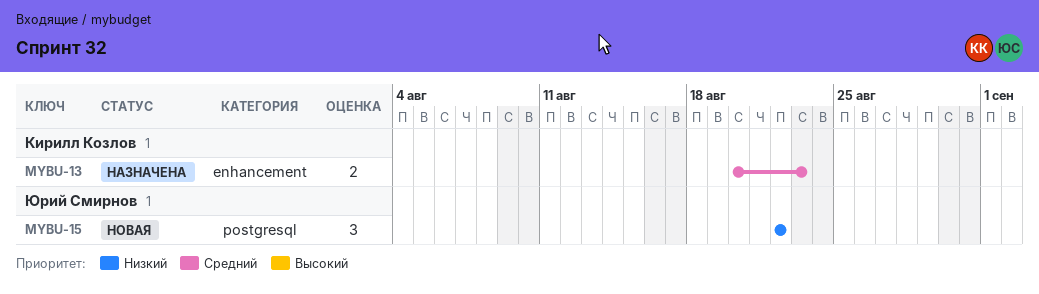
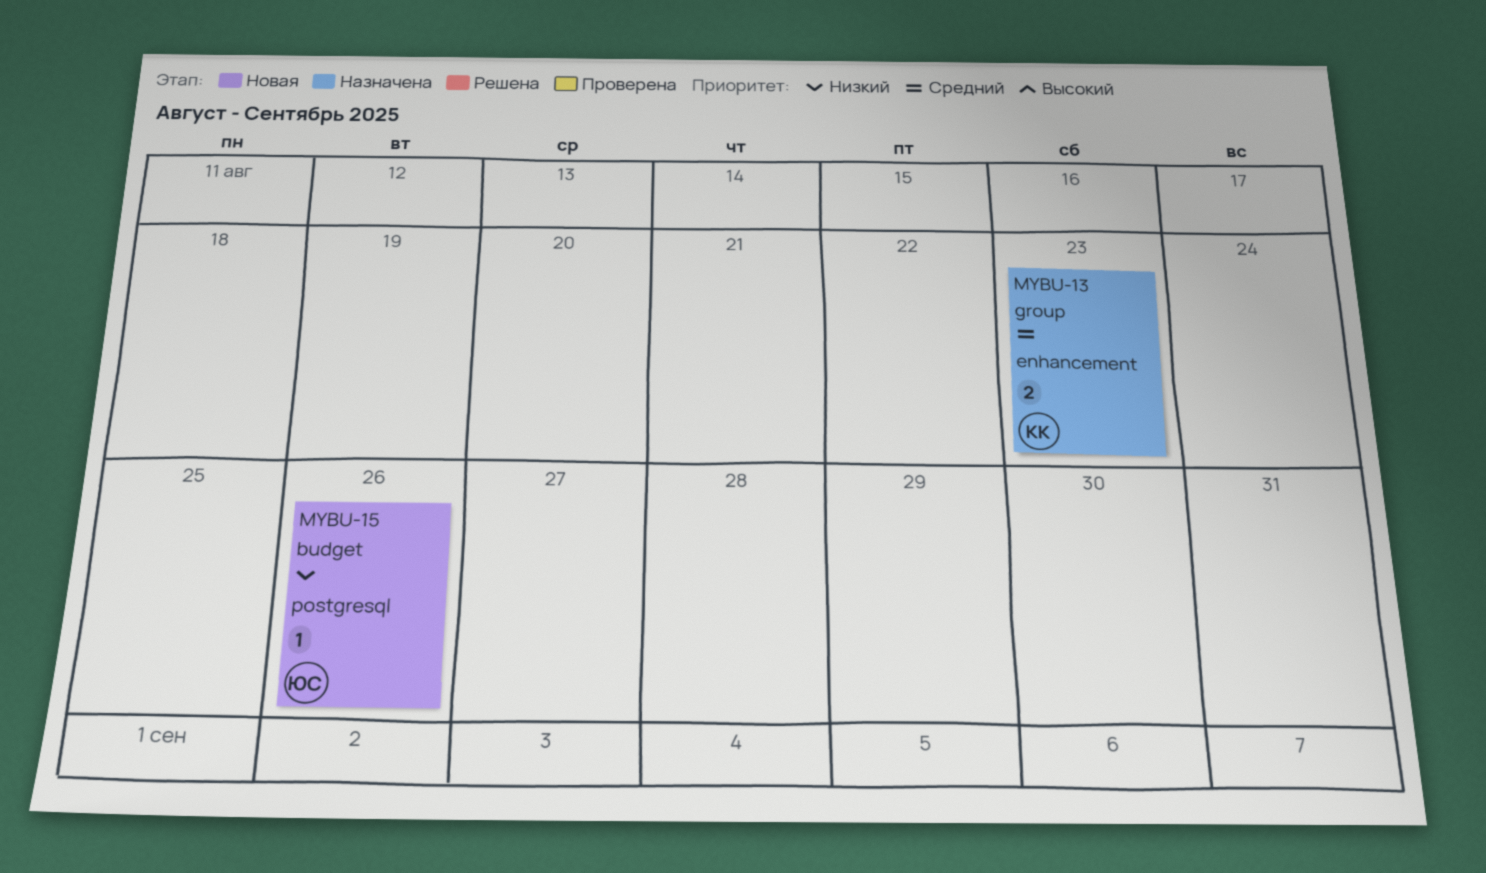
MYBU-15, estimate: 3 -> 1
MYBU-15, due: Aug 22 -> Aug 26

